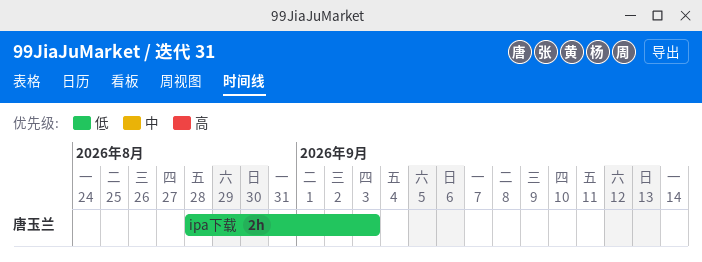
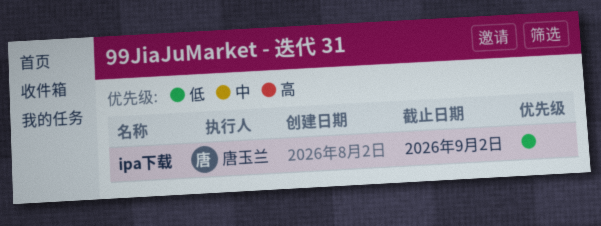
ipa下载, due: Sep 3 -> Sep 2

